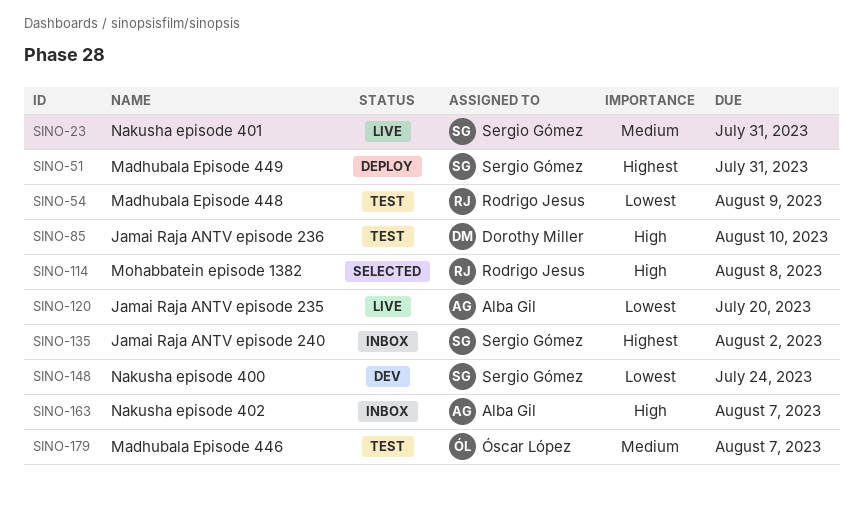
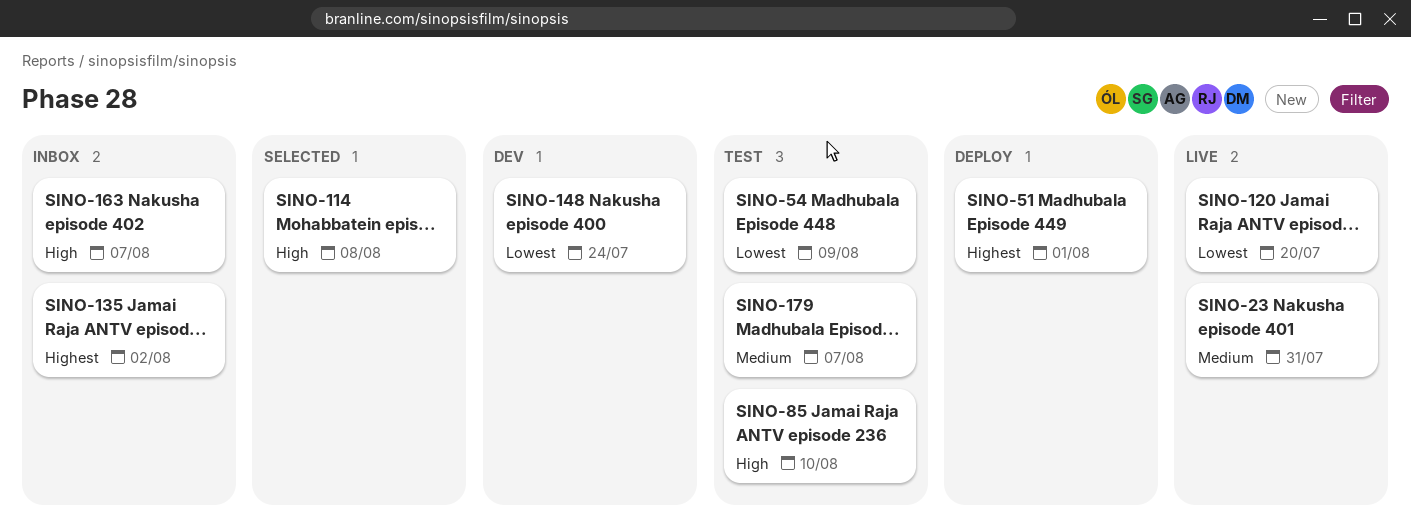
SINO-51, due: Jul 31 -> Aug 1

